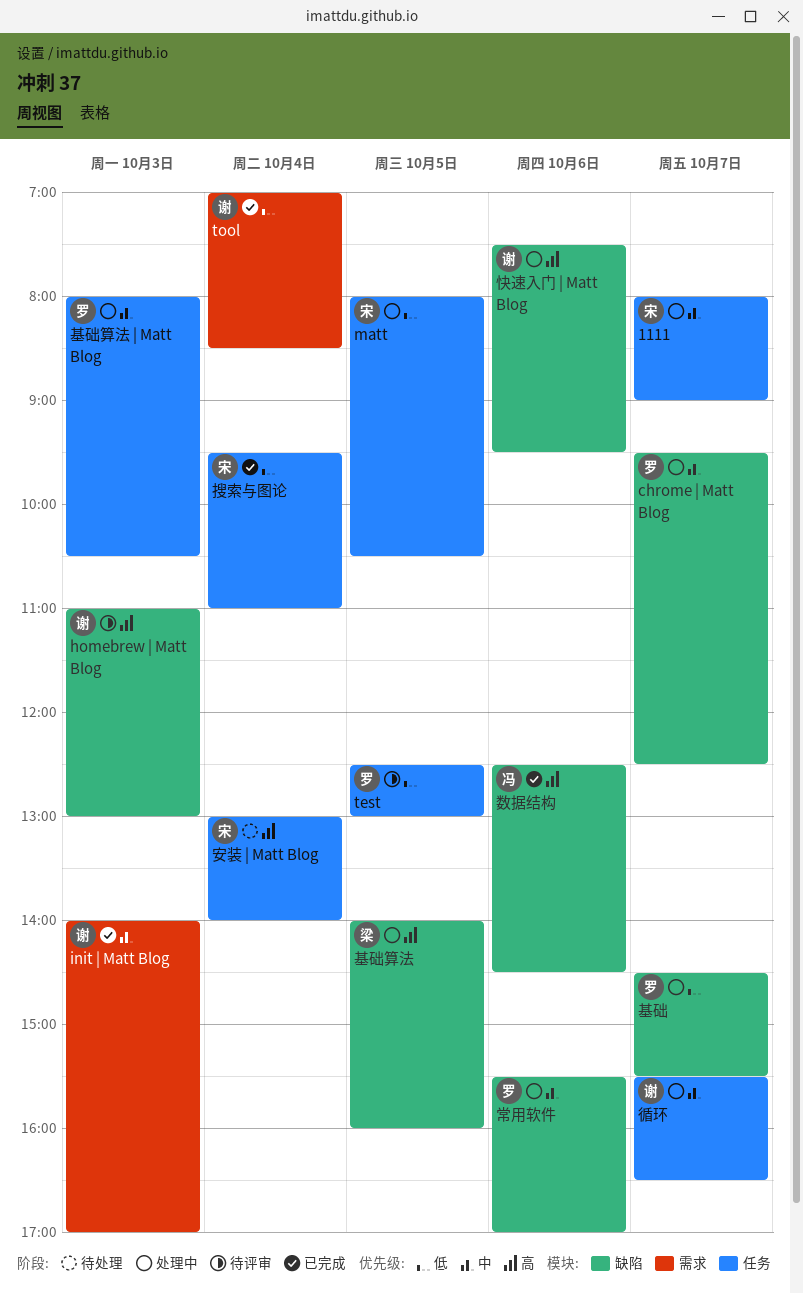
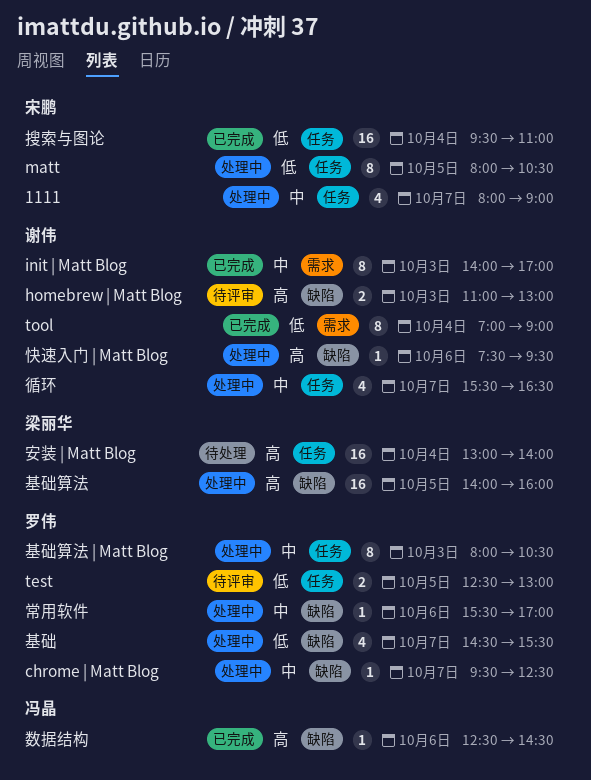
tool, ends: 08:30 -> 09:00
安装 | Matt Blog, owner: 宋鹏 -> 梁丽华

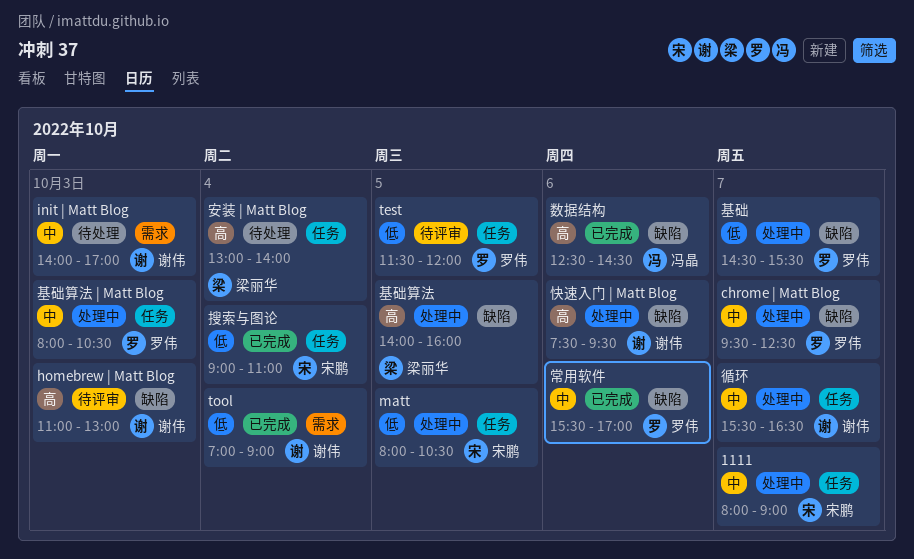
init | Matt Blog, status: 已完成 -> 待处理
test, begins: 12:30 -> 11:30
test, ends: 13:00 -> 12:00
常用软件, status: 处理中 -> 已完成
搜索与图论, begins: 09:30 -> 09:00

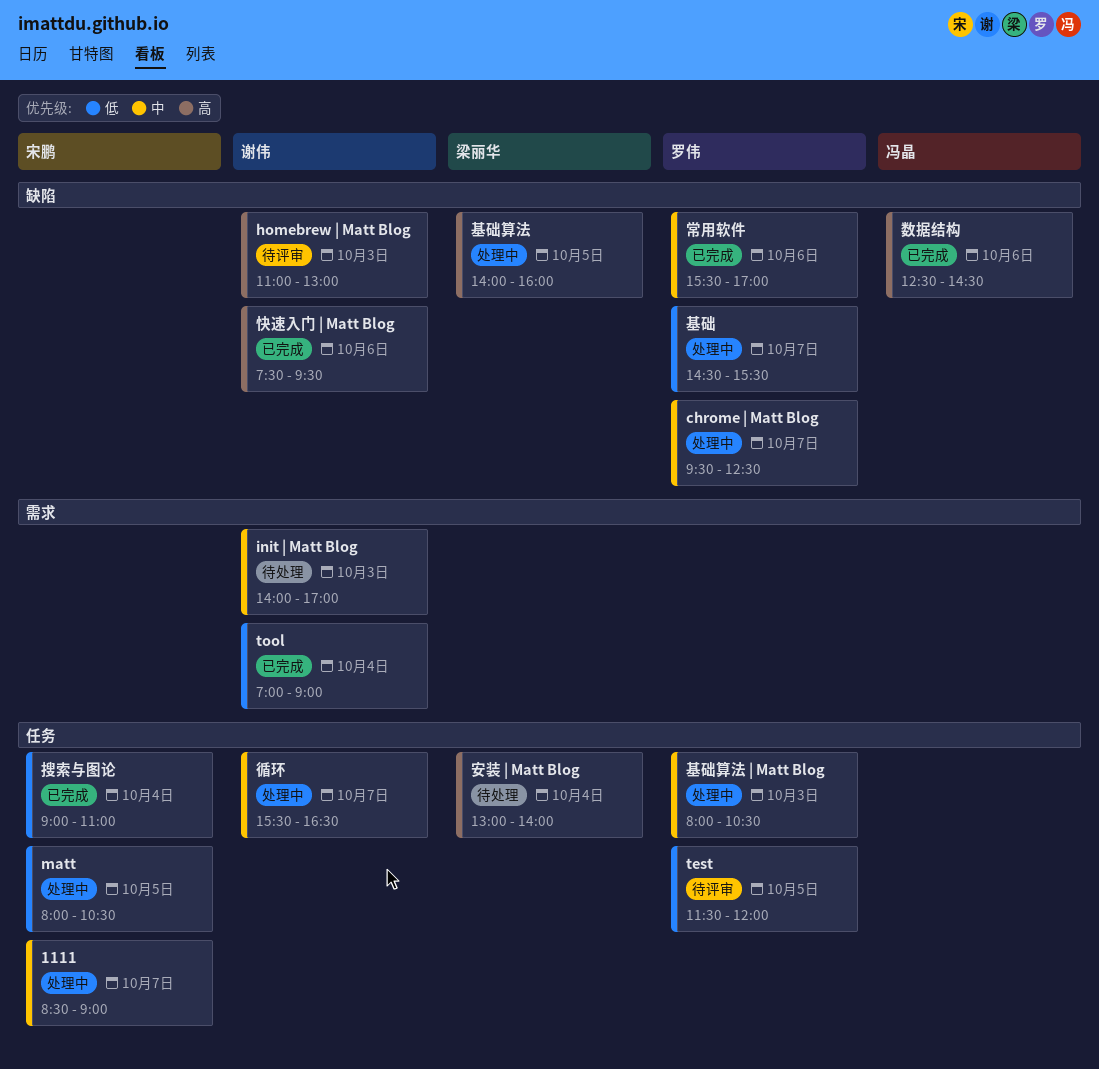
1111, begins: 08:00 -> 08:30
快速入门 | Matt Blog, status: 处理中 -> 已完成

